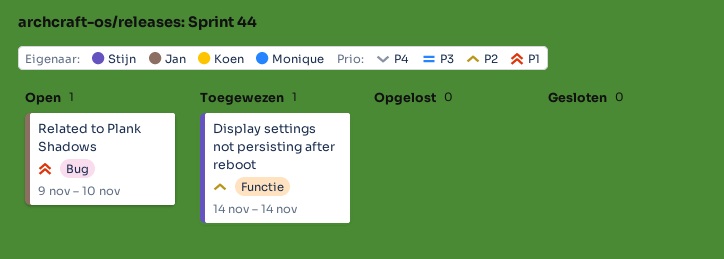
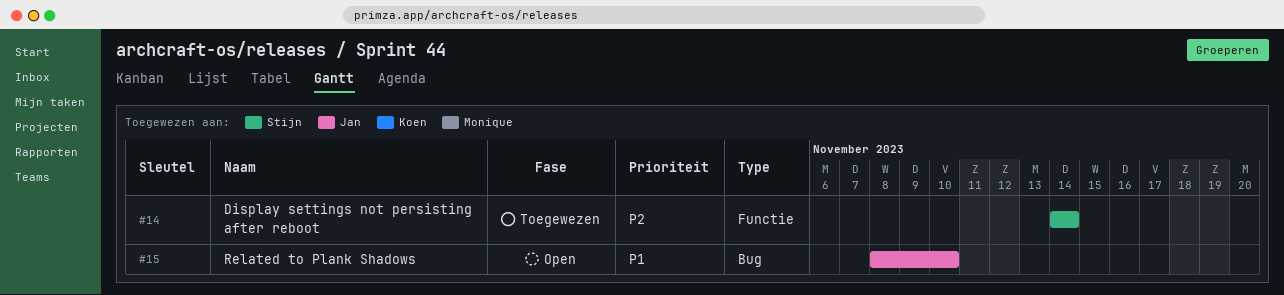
Related to Plank Shadows, start: Nov 9 -> Nov 8

